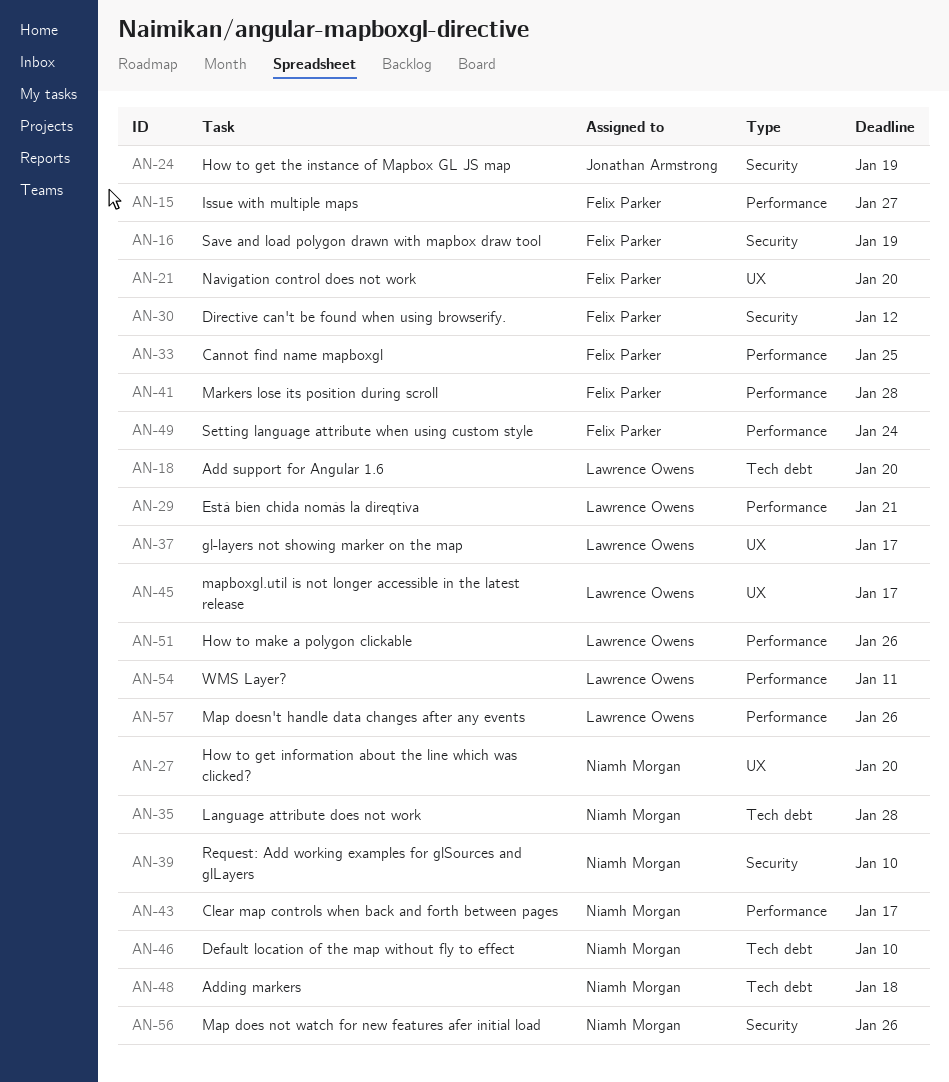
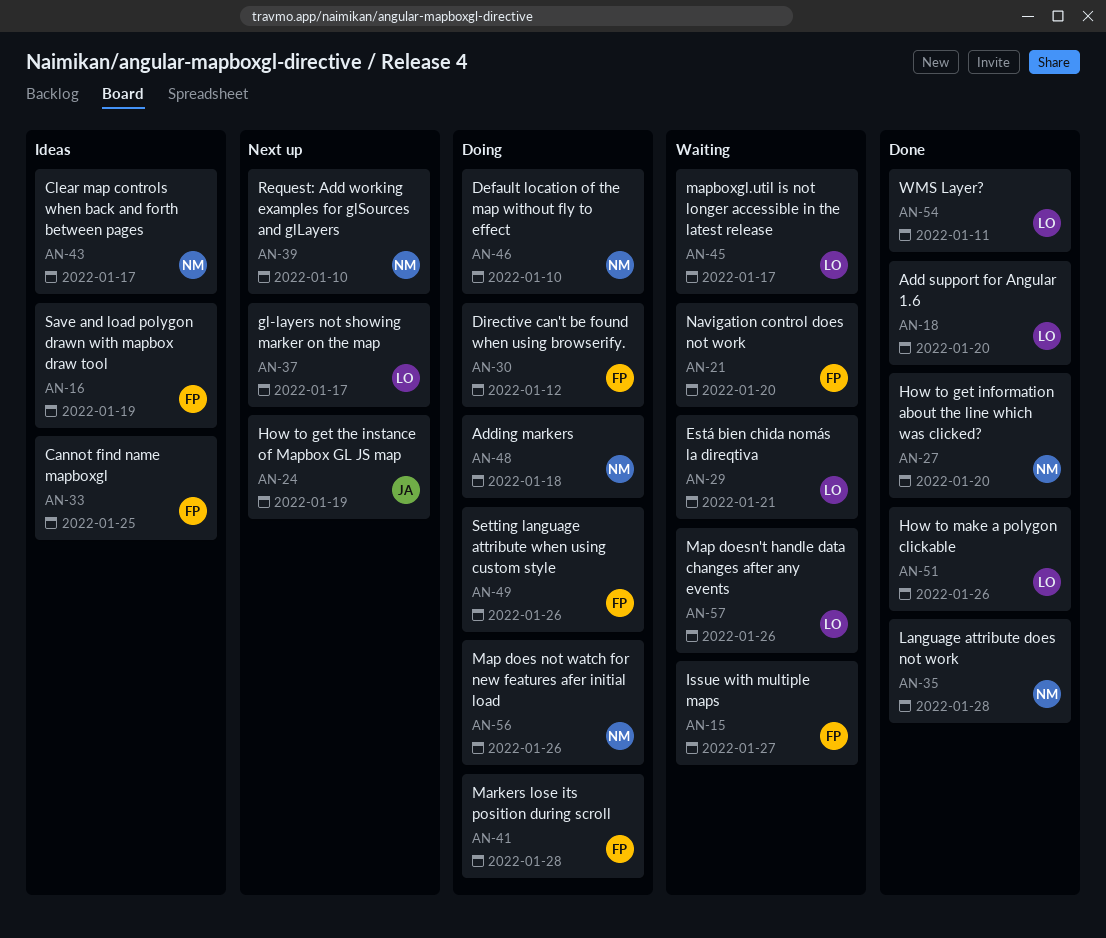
AN-49, due: Jan 24 -> Jan 26

